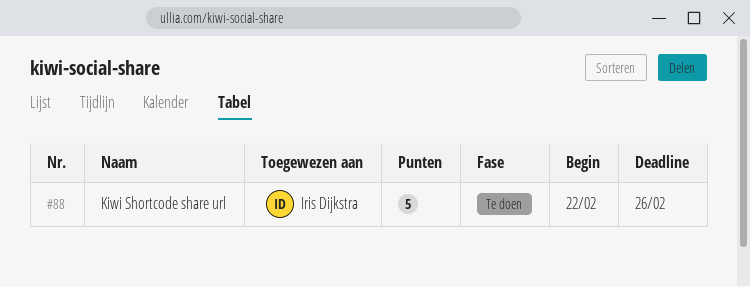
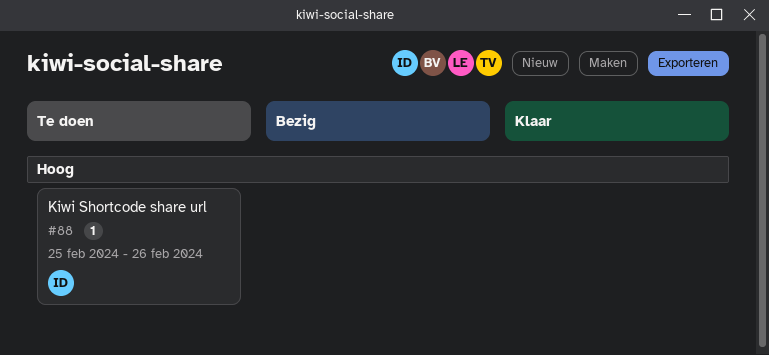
#88, estimate: 5 -> 1
#88, start: Feb 22 -> Feb 25

